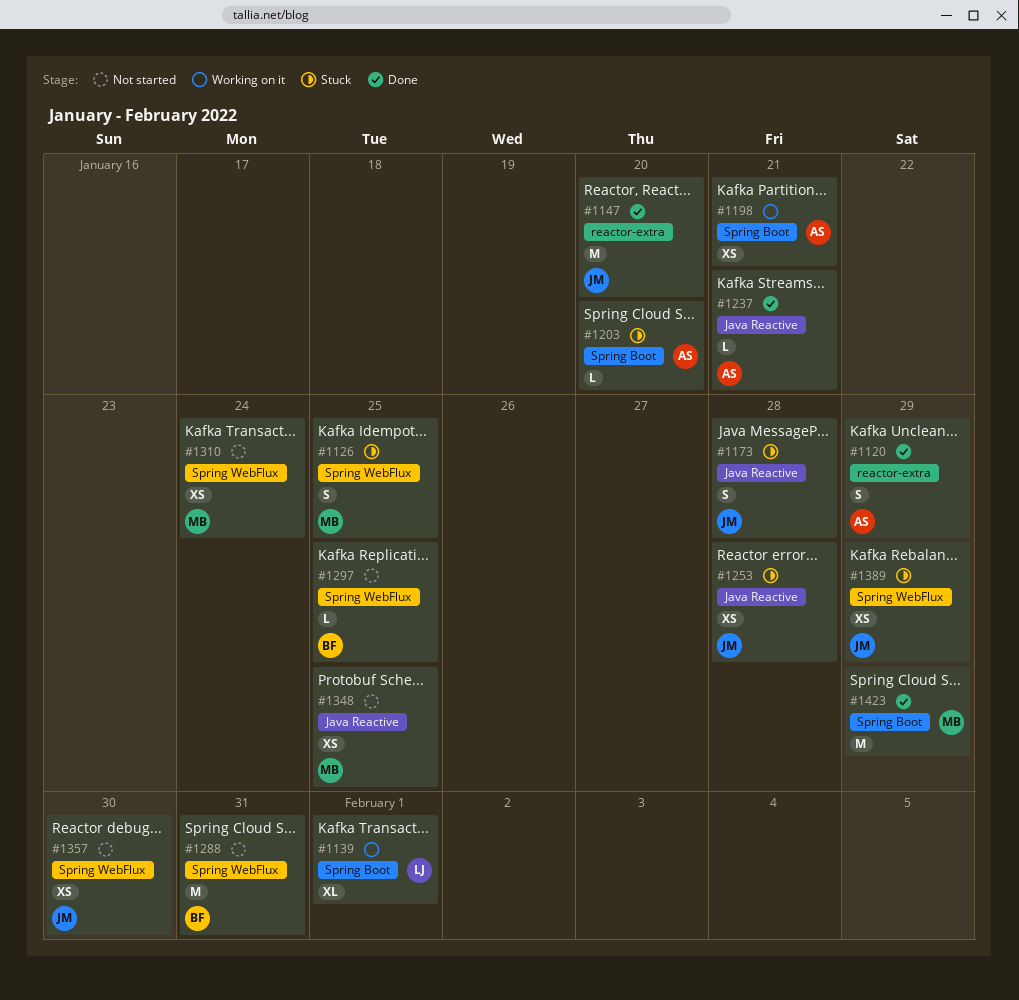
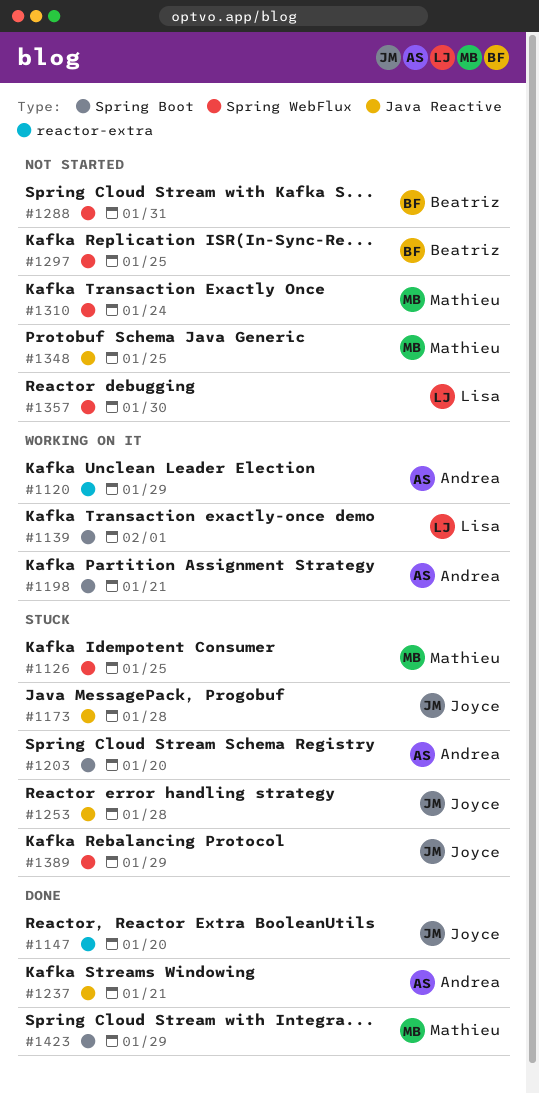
#1120, status: Done -> Working on it
#1357, owner: Joyce -> Lisa

